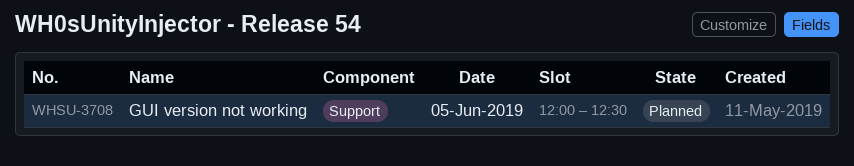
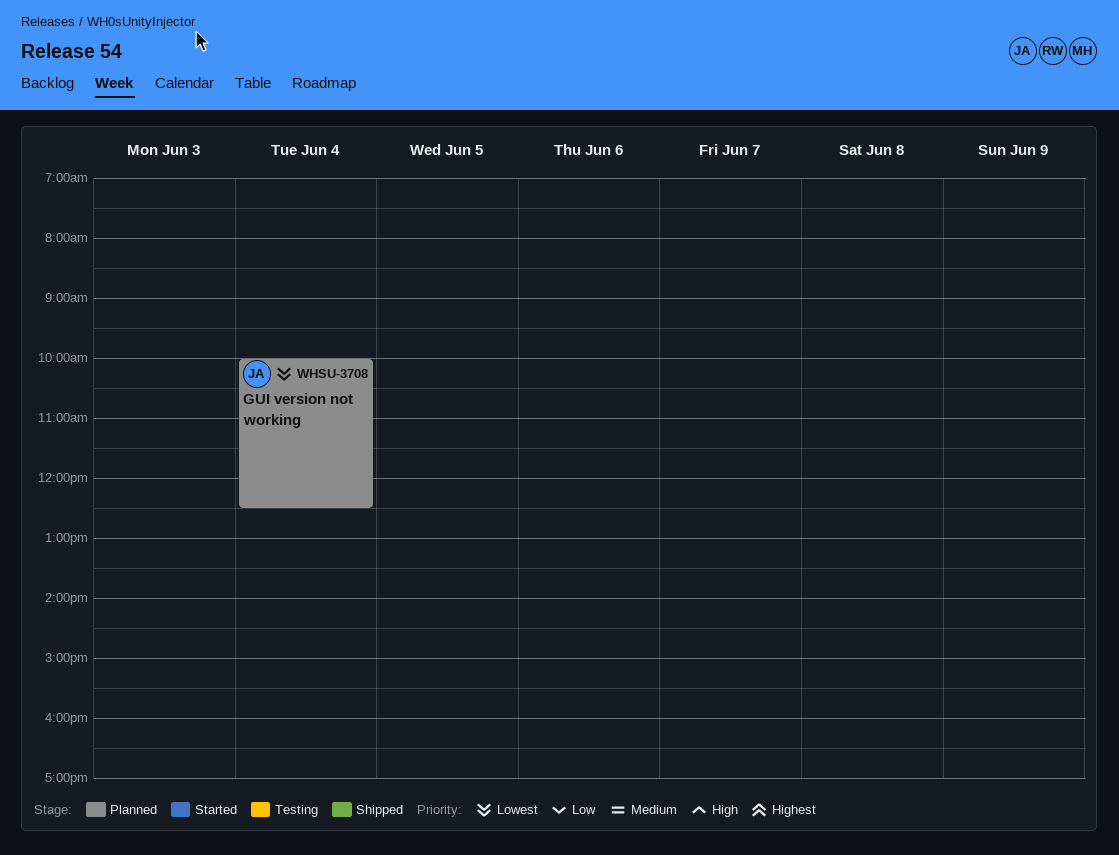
WHSU-3708, day: Jun 5 -> Jun 4
WHSU-3708, begins: 12:00 -> 10:00

